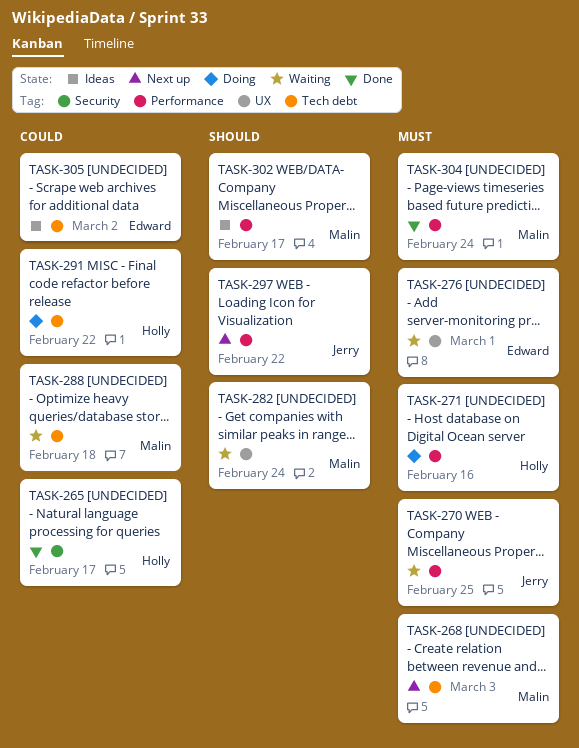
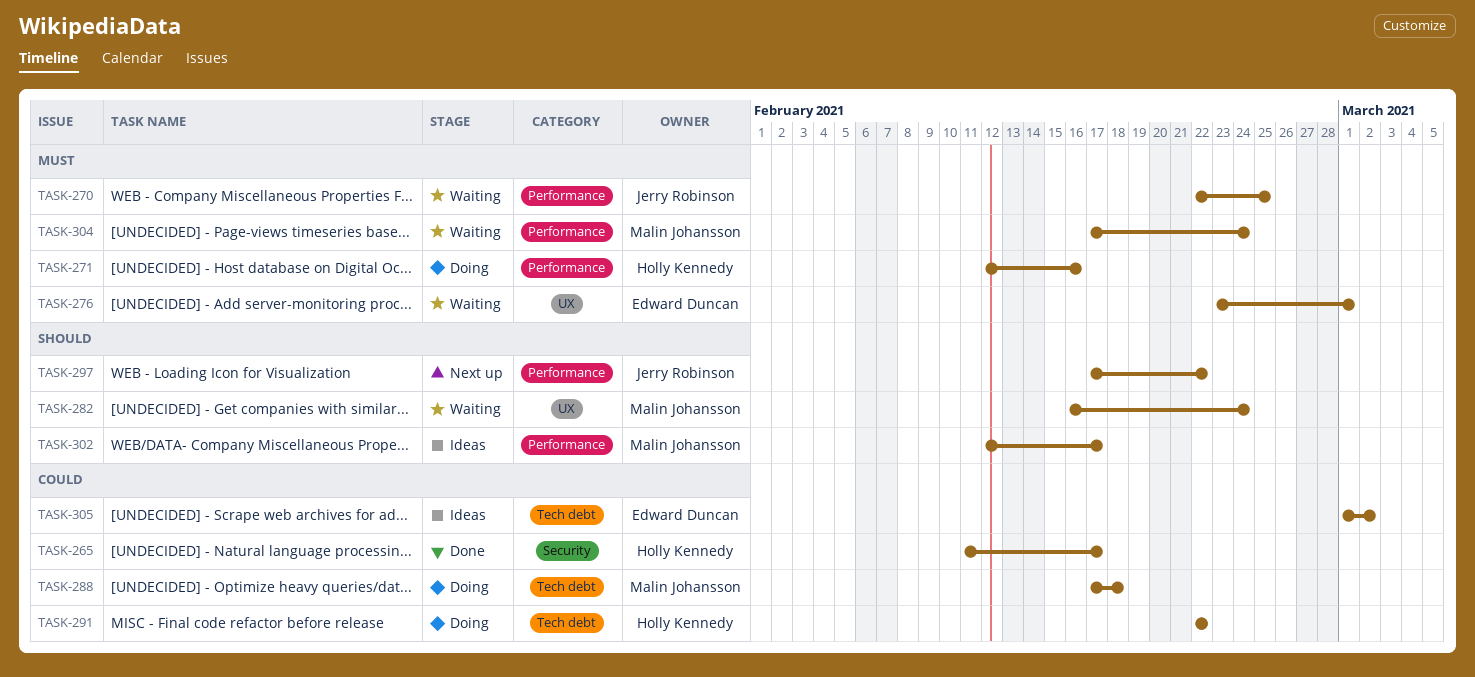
TASK-268: present -> none
TASK-288, status: Waiting -> Doing
TASK-304, status: Done -> Waiting

